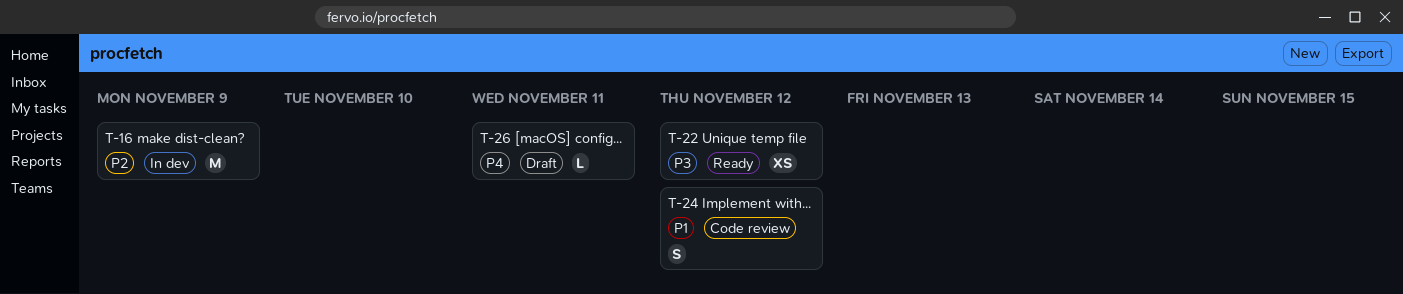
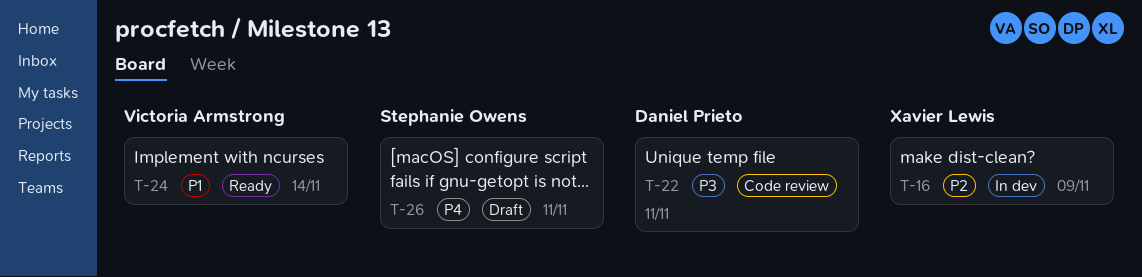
T-22, status: Ready -> Code review
T-22, due: Nov 12 -> Nov 11
T-24, status: Code review -> Ready
T-24, due: Nov 12 -> Nov 14

